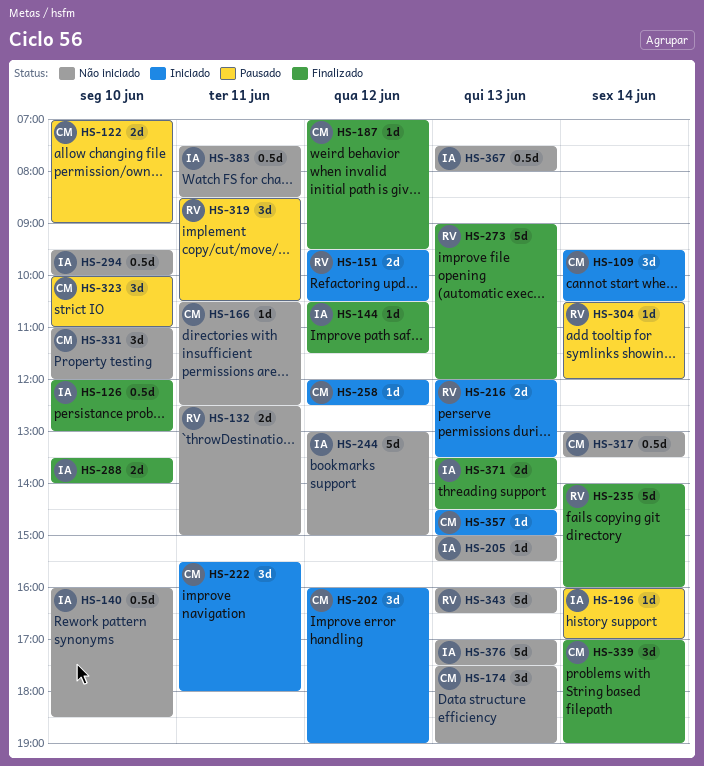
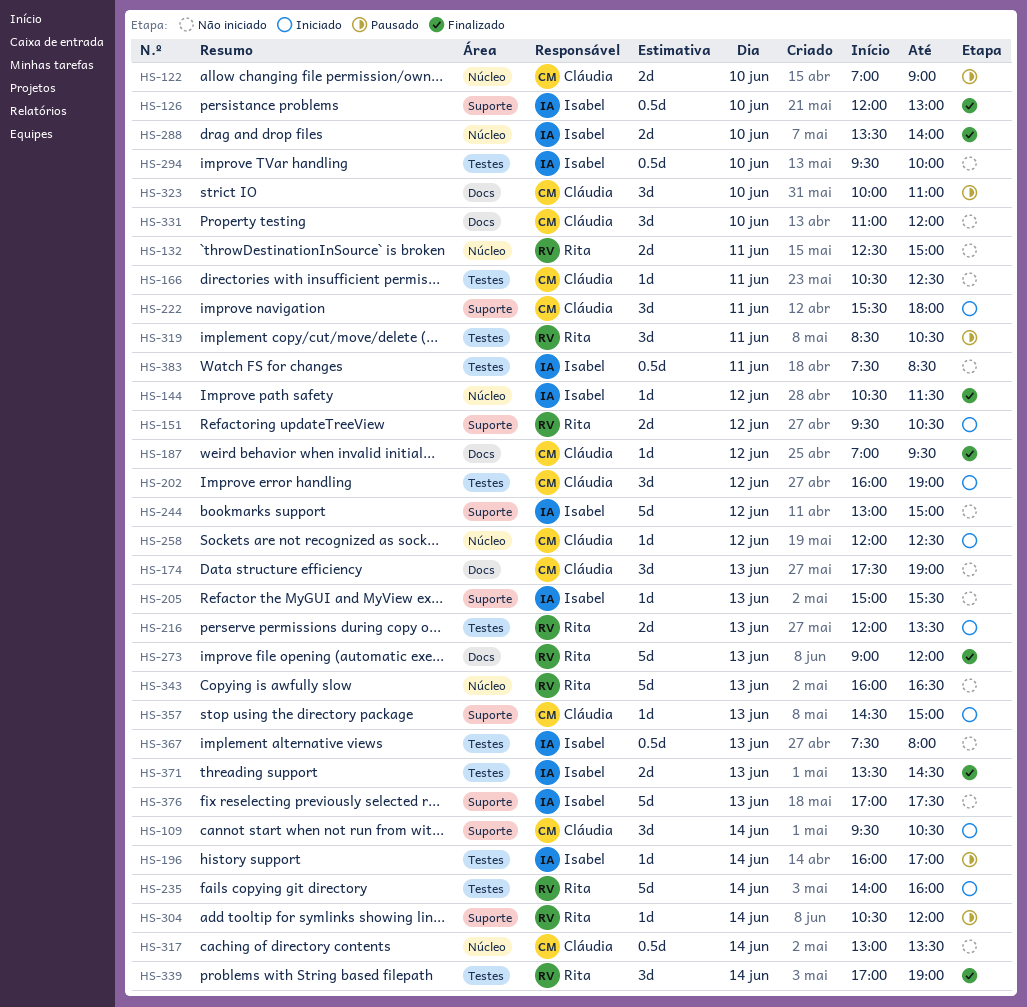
HS-140: present -> none
HS-235, status: Finalizado -> Iniciado
HS-339, owner: Cláudia -> Rita

